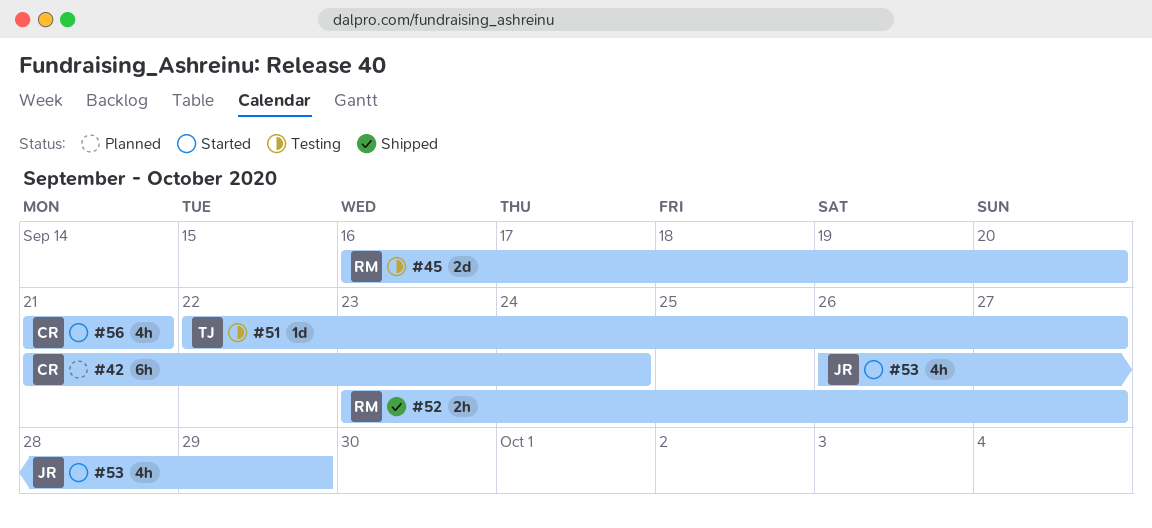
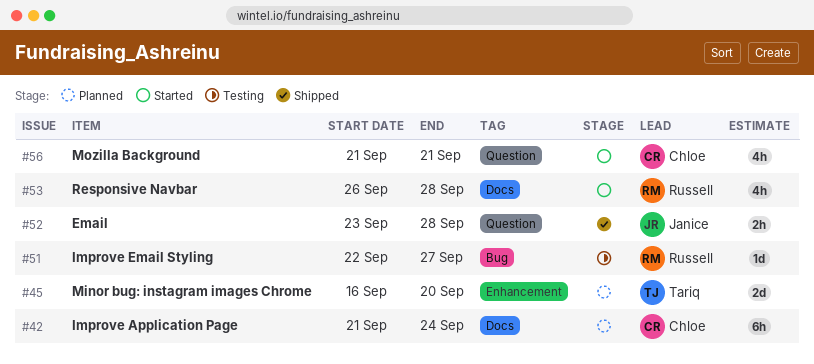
#45, status: Testing -> Planned
#45, owner: Russell -> Tariq
#51, owner: Tariq -> Russell
#52, owner: Russell -> Janice
#52, due: Sep 27 -> Sep 28
#53, owner: Janice -> Russell
#53, due: Sep 29 -> Sep 28

